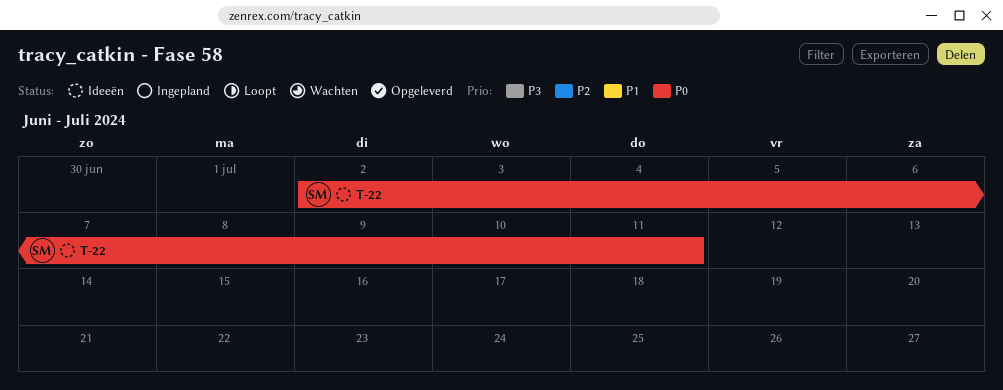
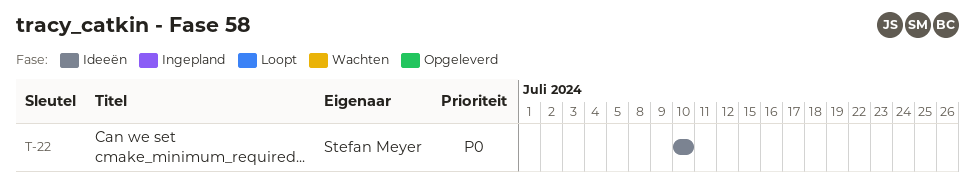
T-22, start: Jul 2 -> Jul 10
T-22, due: Jul 11 -> Jul 10

